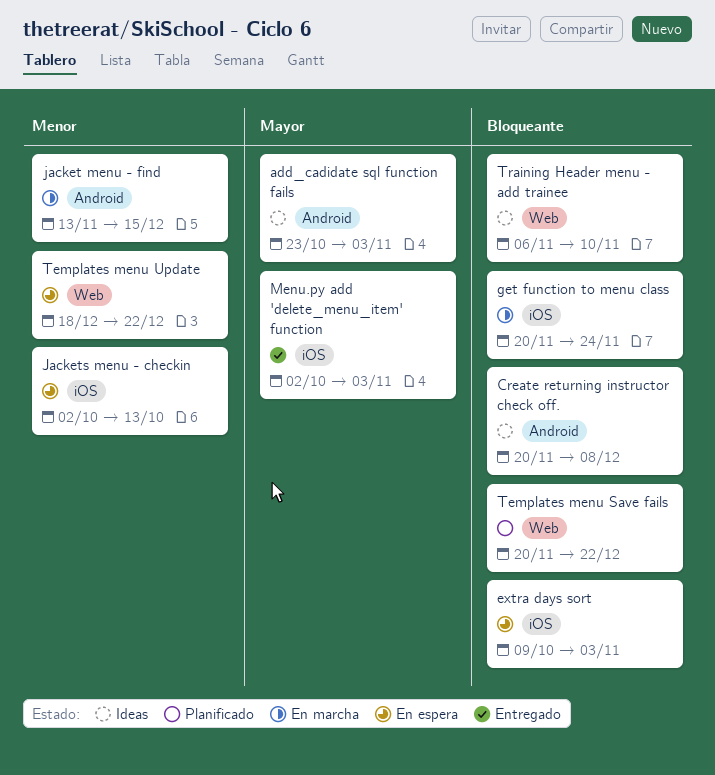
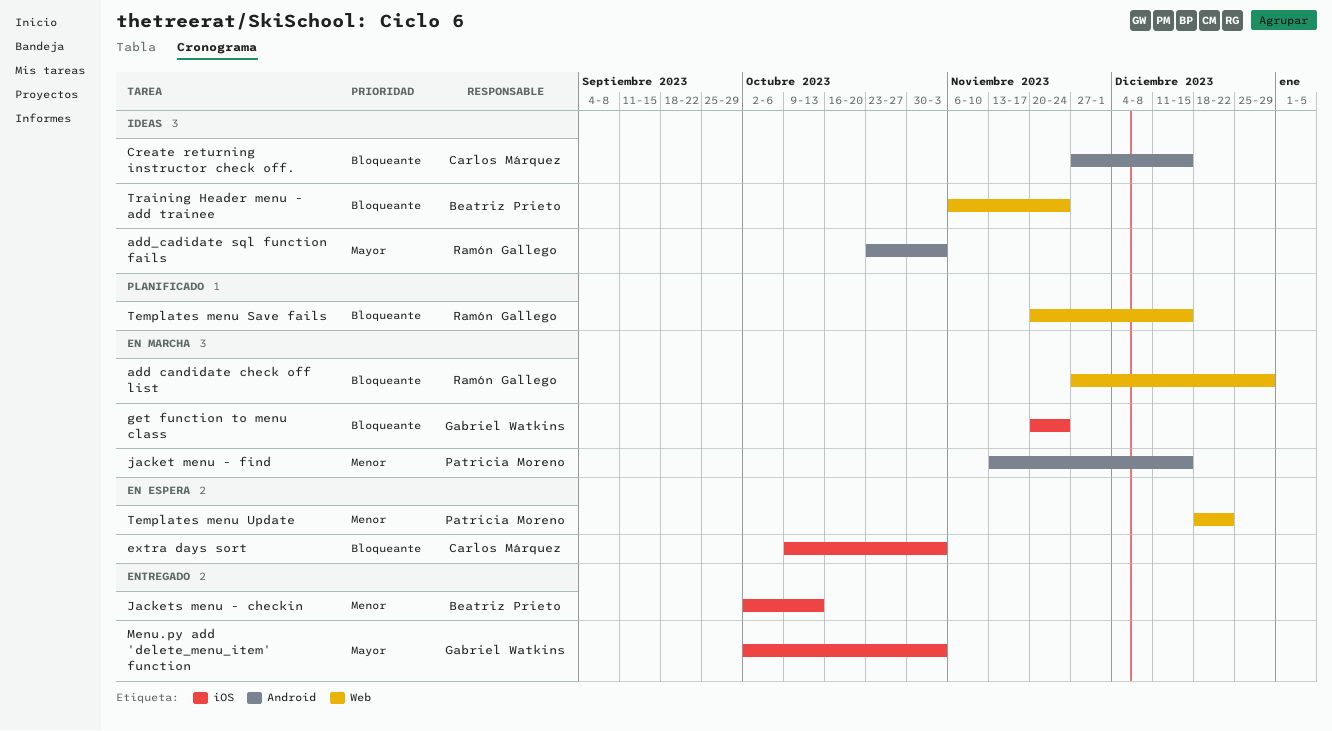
add candidate check off list: none -> present
Create returning instructor check off., start: Nov 20 -> Nov 27
Create returning instructor check off., due: Dec 8 -> Dec 15
Jackets menu - checkin, status: En espera -> Entregado
Templates menu Save fails, due: Dec 22 -> Dec 15
Training Header menu - add trainee, due: Nov 10 -> Nov 24

